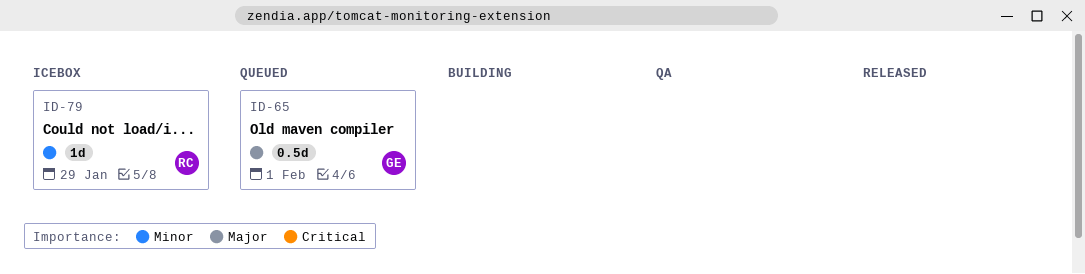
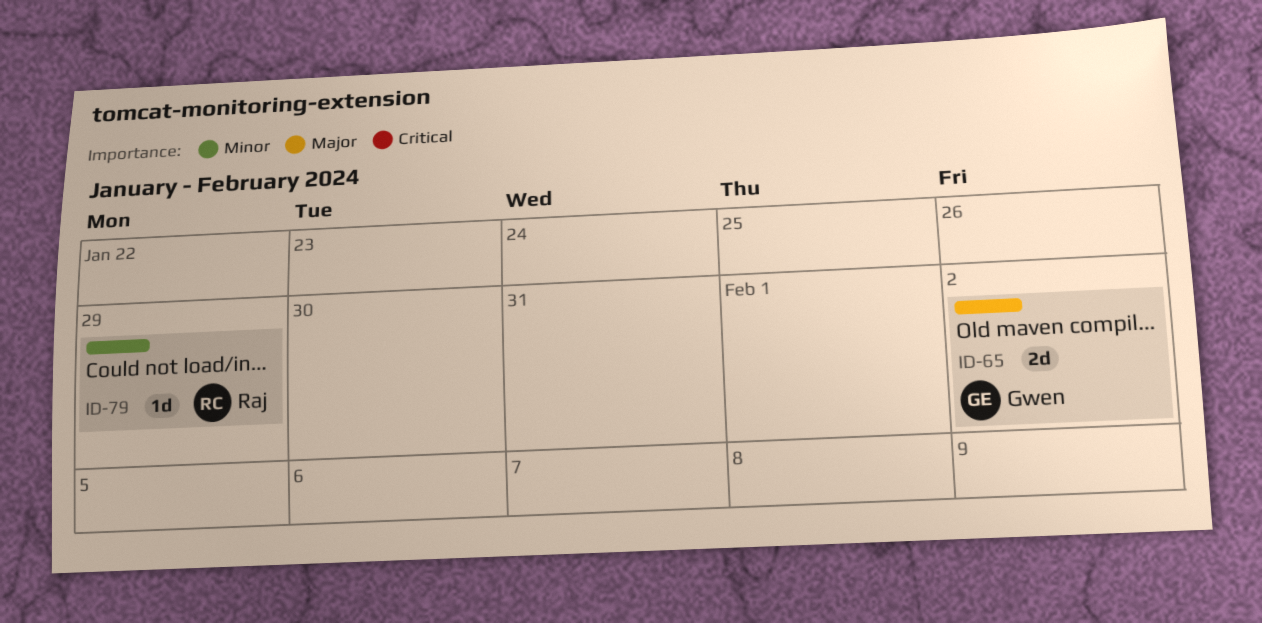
ID-65, estimate: 0.5d -> 2d
ID-65, due: Feb 1 -> Feb 2

